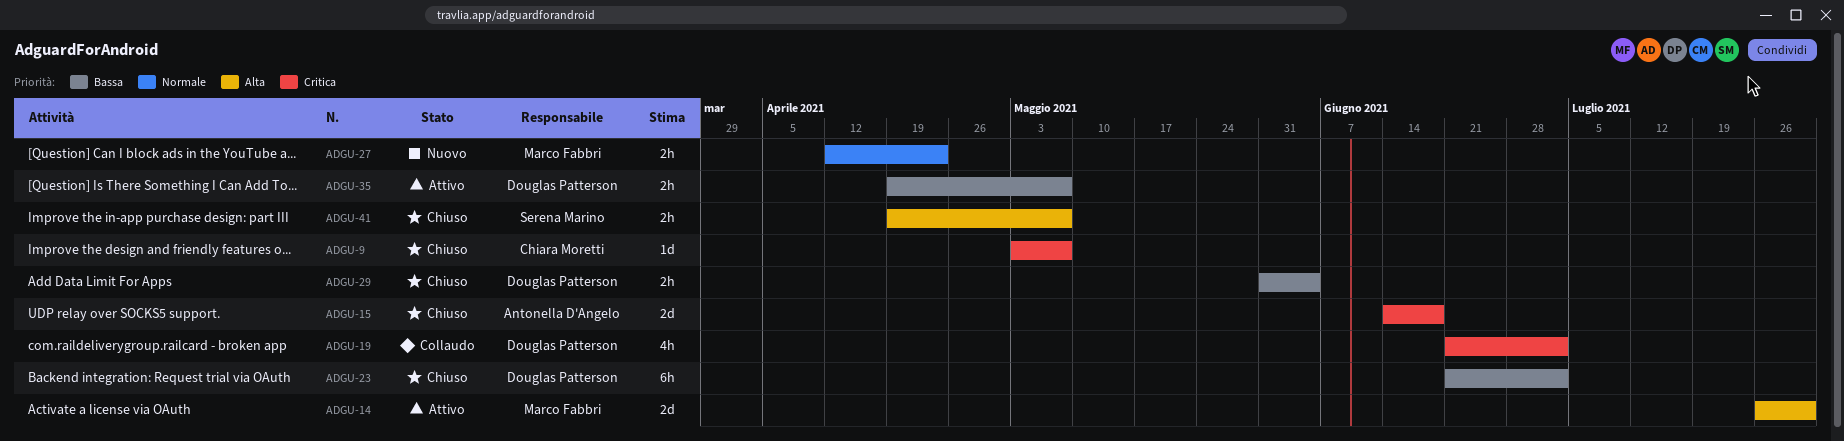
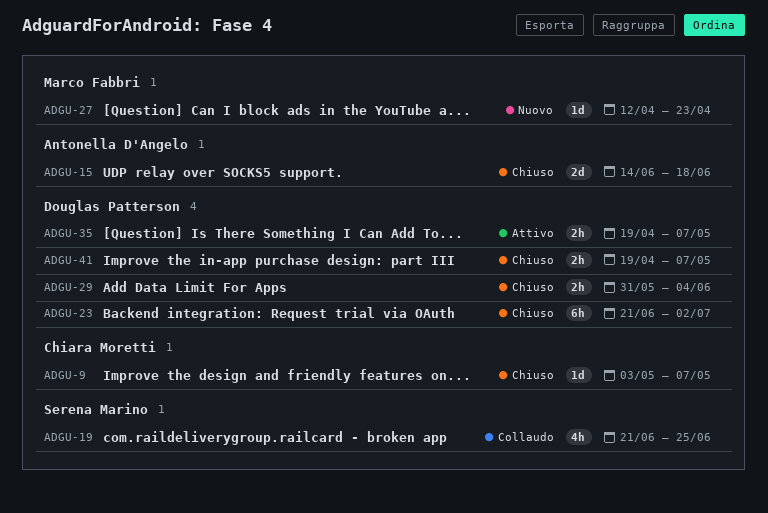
ADGU-14: present -> none
ADGU-19, owner: Douglas Patterson -> Serena Marino
ADGU-19, due: Jul 2 -> Jun 25
ADGU-27, estimate: 2h -> 1d
ADGU-41, owner: Serena Marino -> Douglas Patterson

